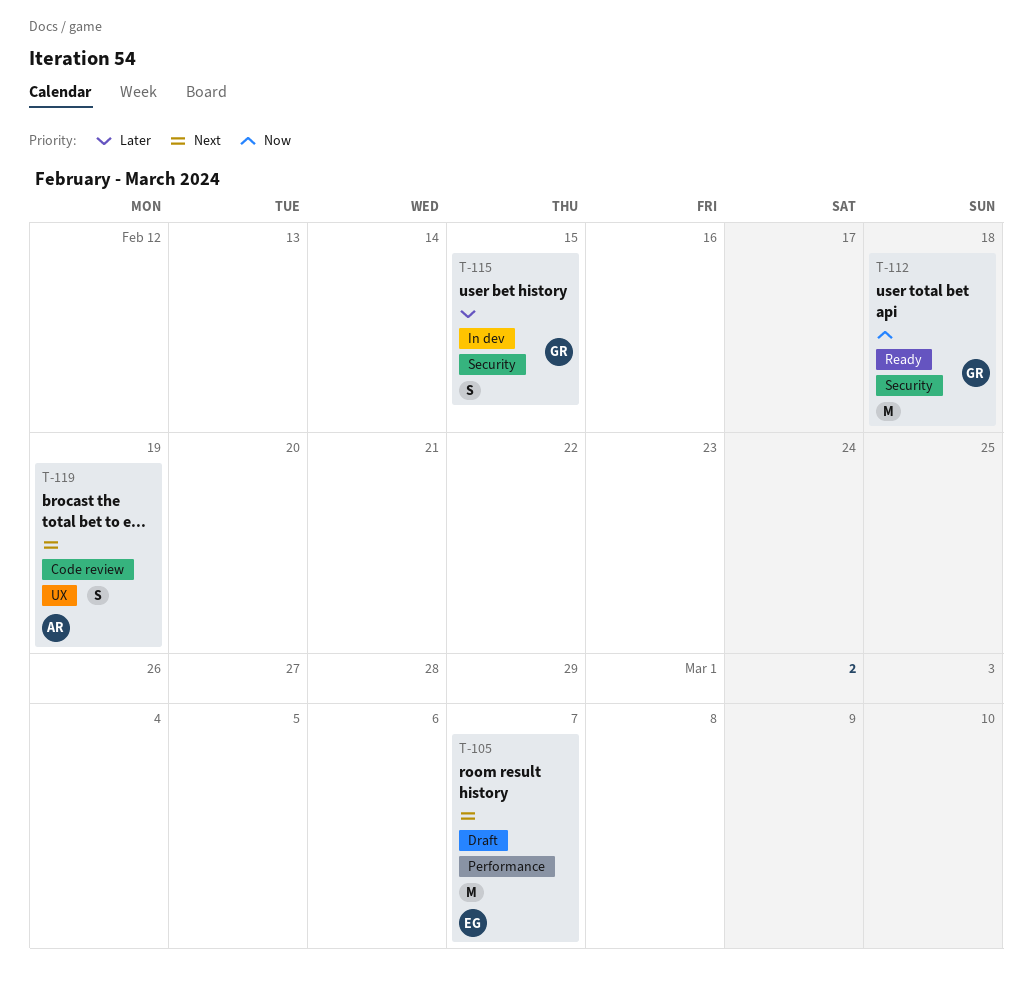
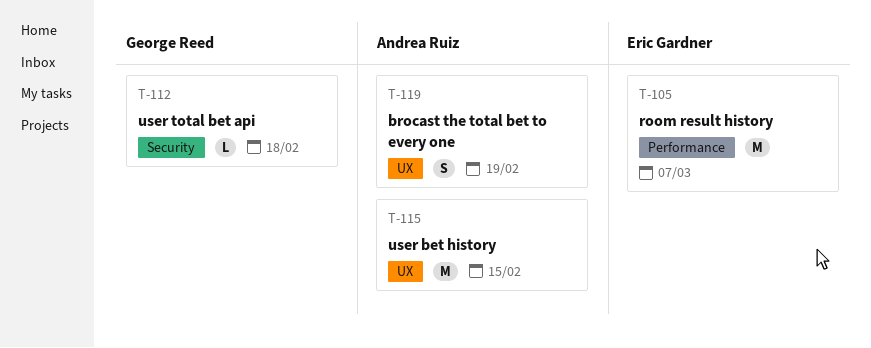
T-112, estimate: M -> L
T-115, owner: George Reed -> Andrea Ruiz
T-115, label: Security -> UX
T-115, estimate: S -> M

